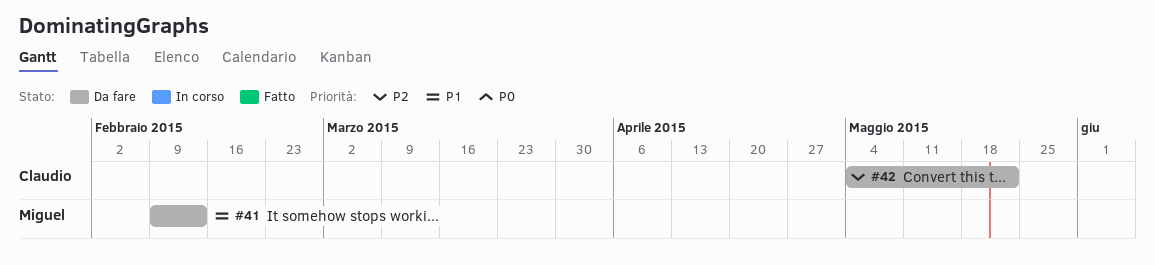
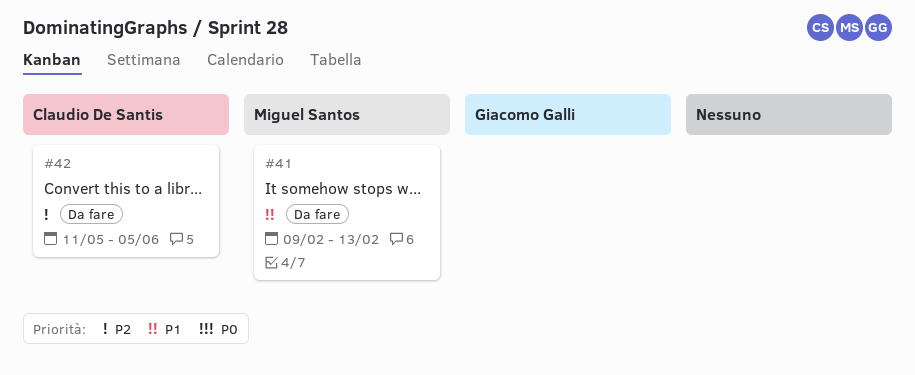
#42, start: May 4 -> May 11
#42, due: May 22 -> Jun 5

